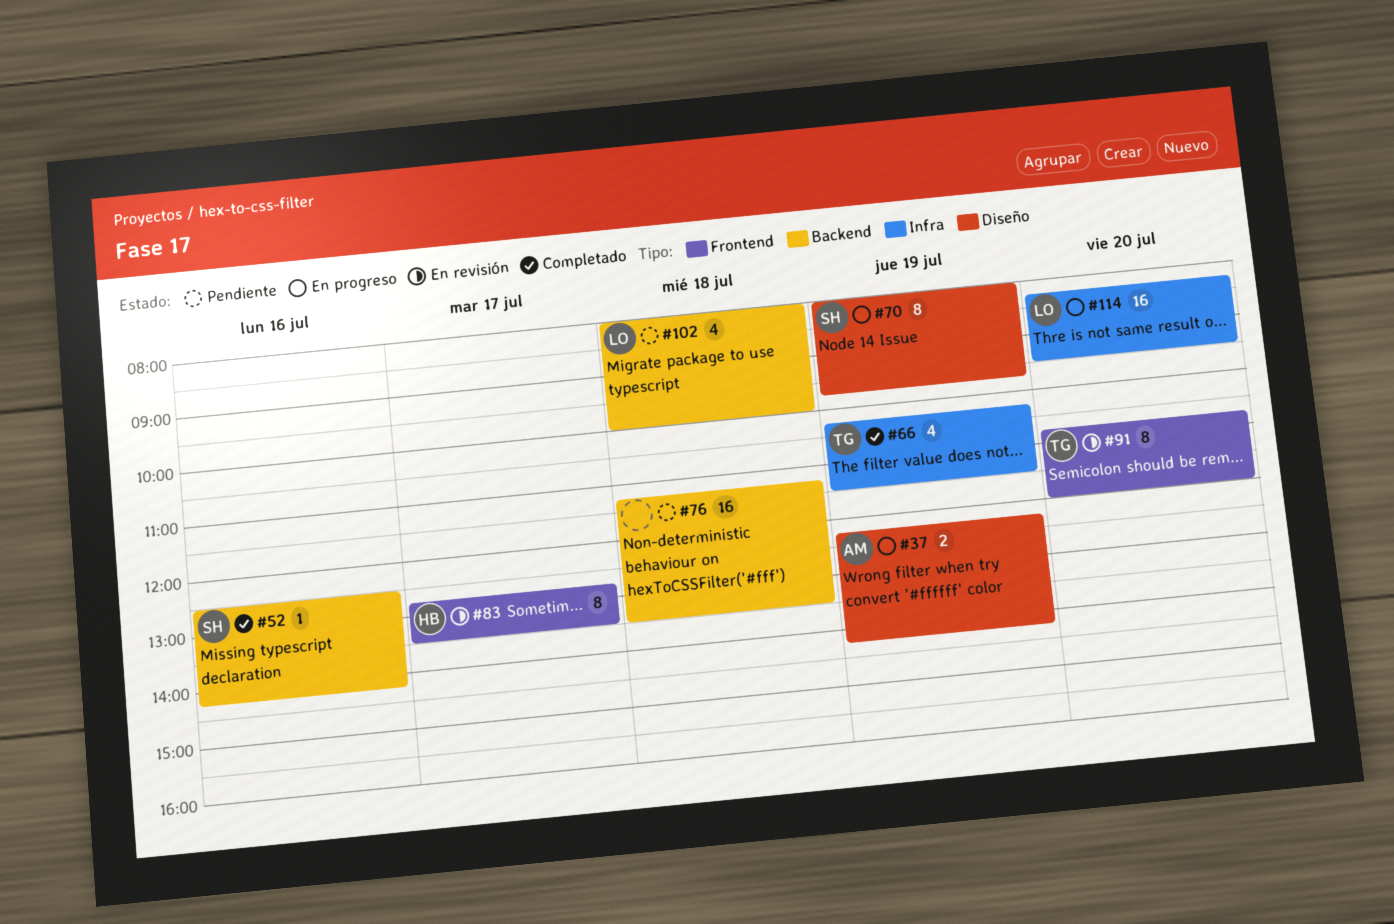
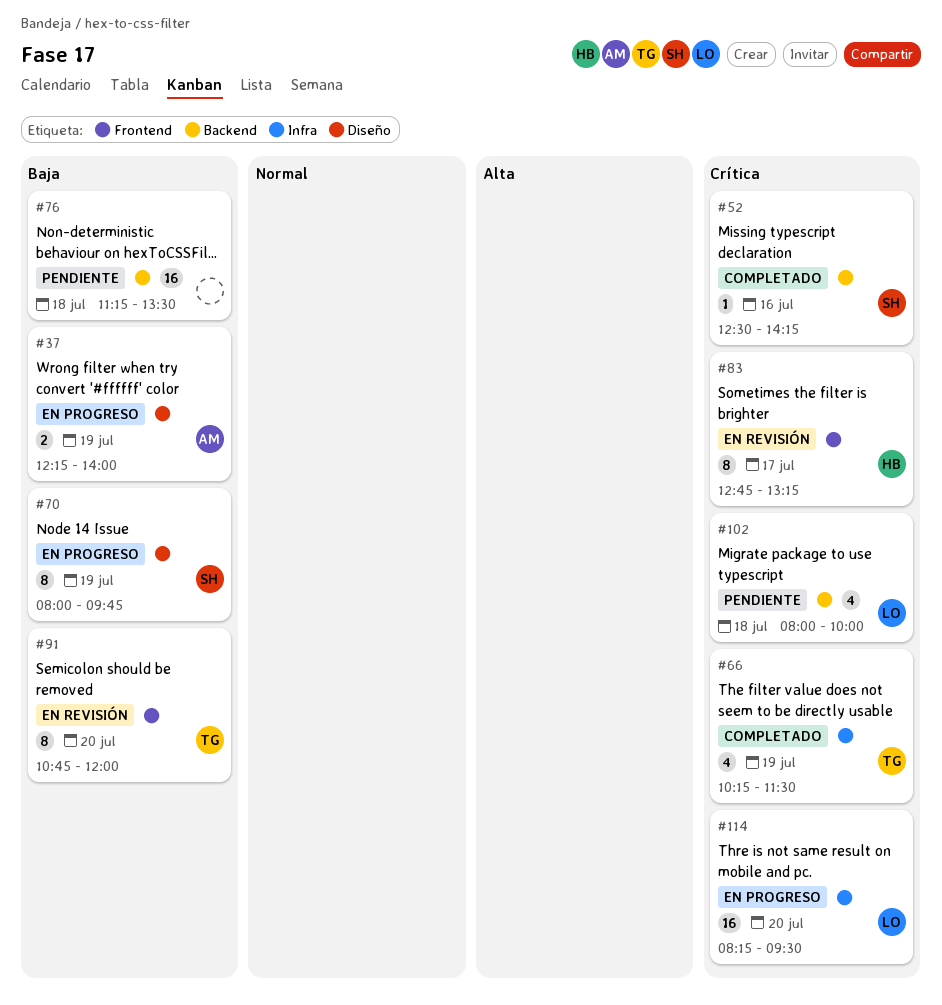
#37, ends: 14:15 -> 14:00
#83, ends: 13:30 -> 13:15

